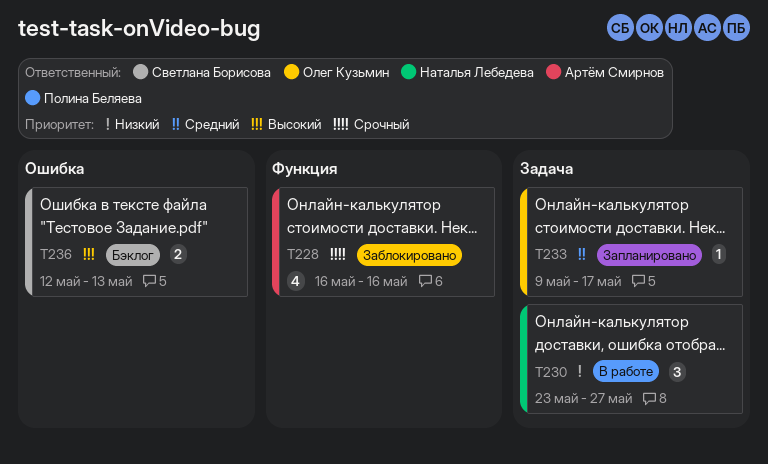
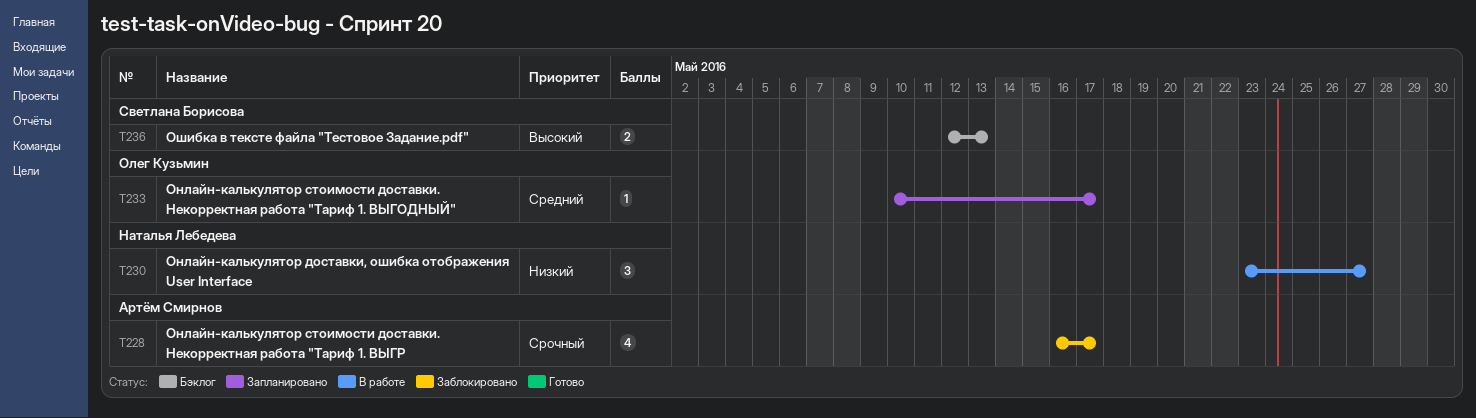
T228, due: May 16 -> May 17
T233, start: May 9 -> May 10

